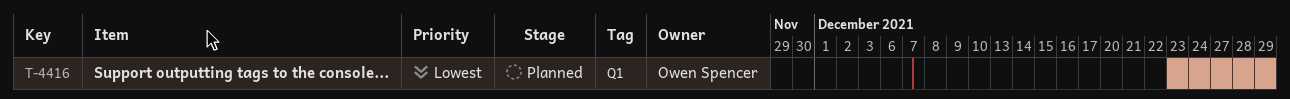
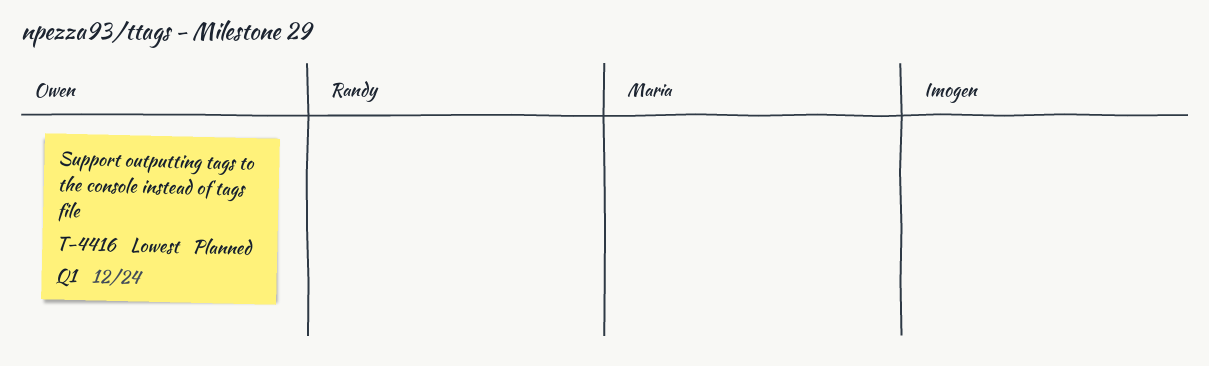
T-4416, due: Dec 29 -> Dec 24

